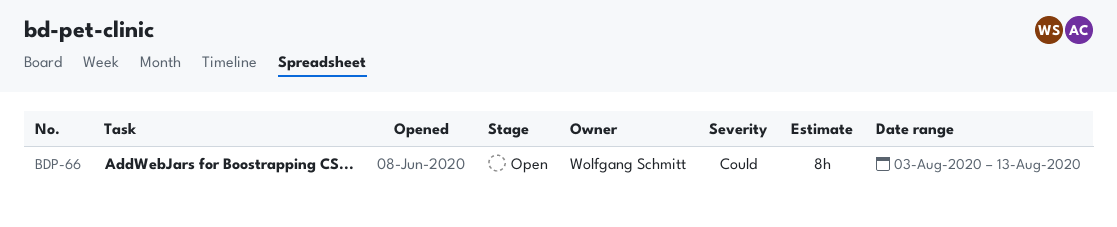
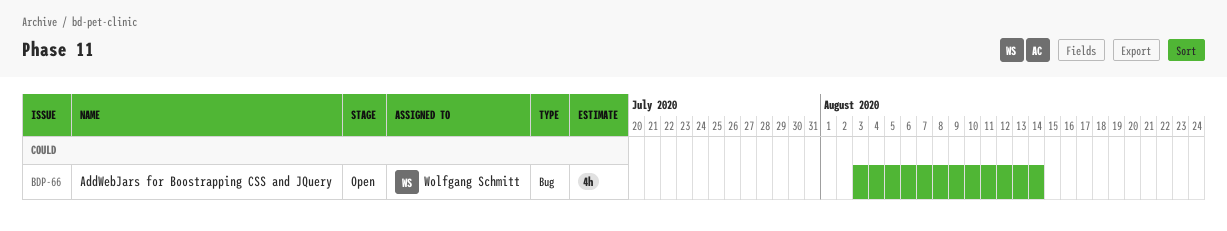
BDP-66, estimate: 8h -> 4h
BDP-66, due: Aug 13 -> Aug 14

